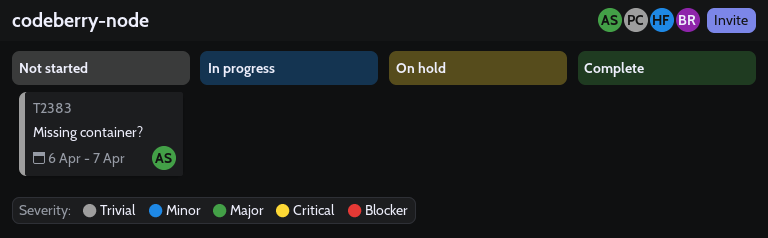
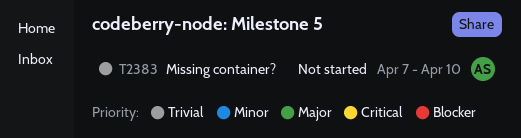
T2383, start: Apr 6 -> Apr 7
T2383, due: Apr 7 -> Apr 10

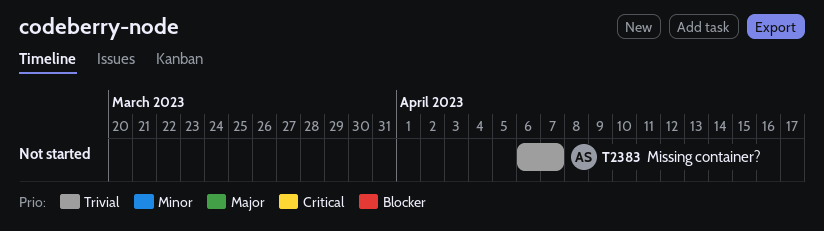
T2383, start: Apr 7 -> Apr 6
T2383, due: Apr 10 -> Apr 7

